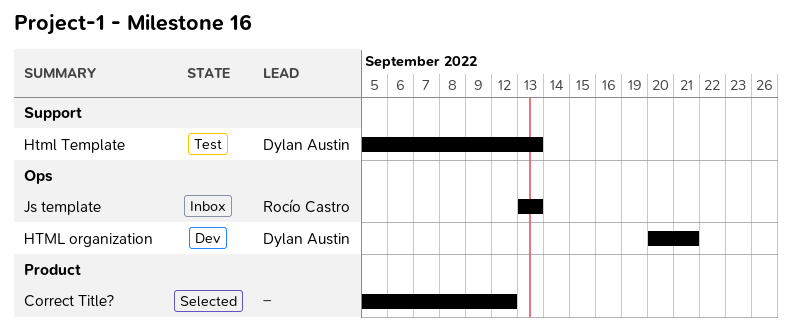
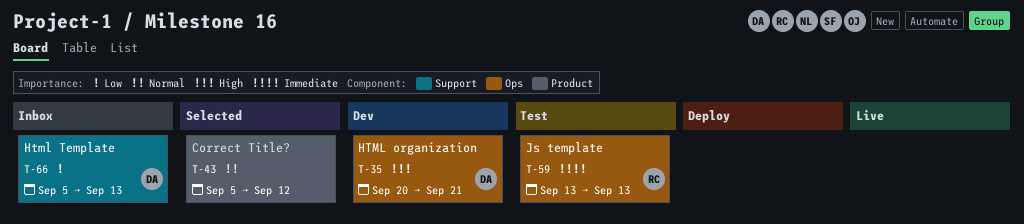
Html Template, status: Test -> Inbox
Js template, status: Inbox -> Test

